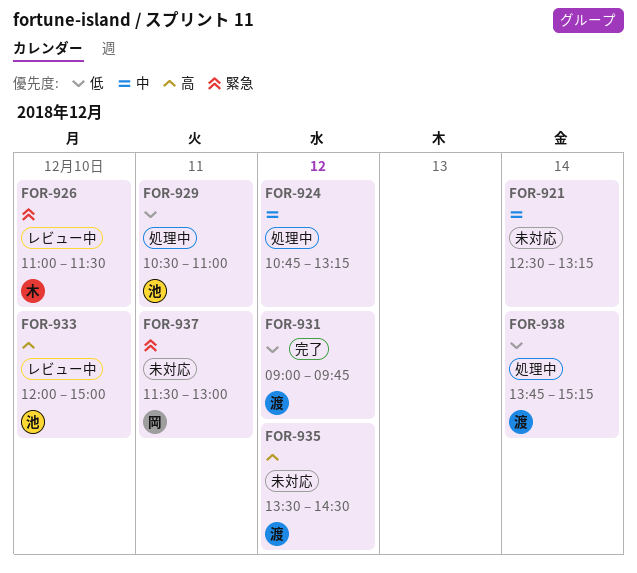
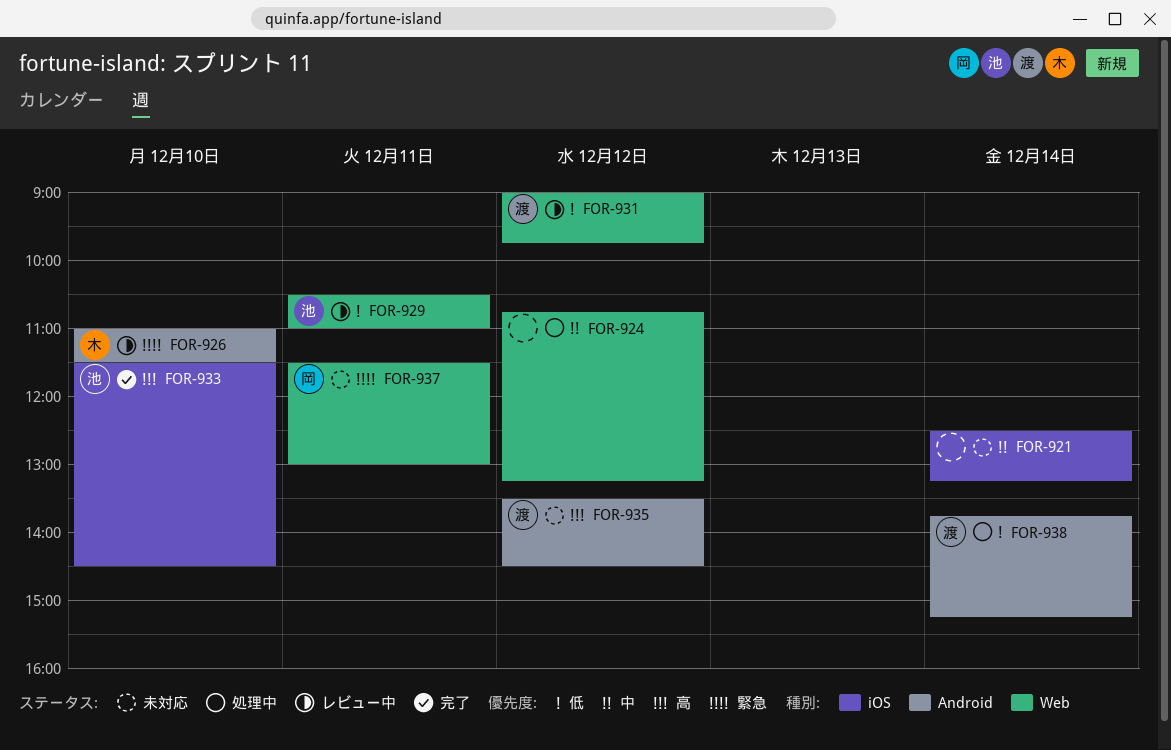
FOR-929, status: 処理中 -> レビュー中
FOR-931, status: 完了 -> レビュー中
FOR-933, status: レビュー中 -> 完了
FOR-933, begins: 12:00 -> 11:30
FOR-933, ends: 15:00 -> 14:30

